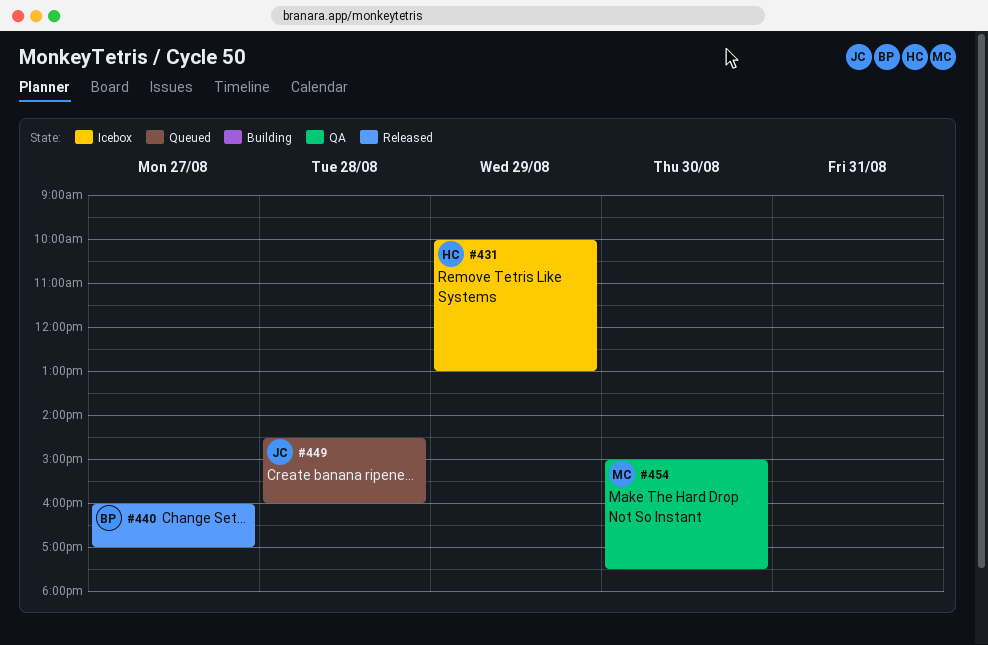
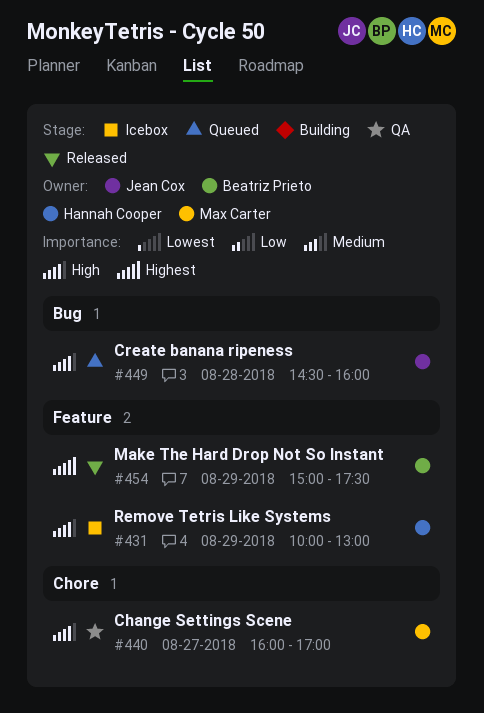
#440, status: Released -> QA
#440, owner: Beatriz Prieto -> Max Carter
#454, status: QA -> Released
#454, owner: Max Carter -> Beatriz Prieto
#454, day: Aug 30 -> Aug 29

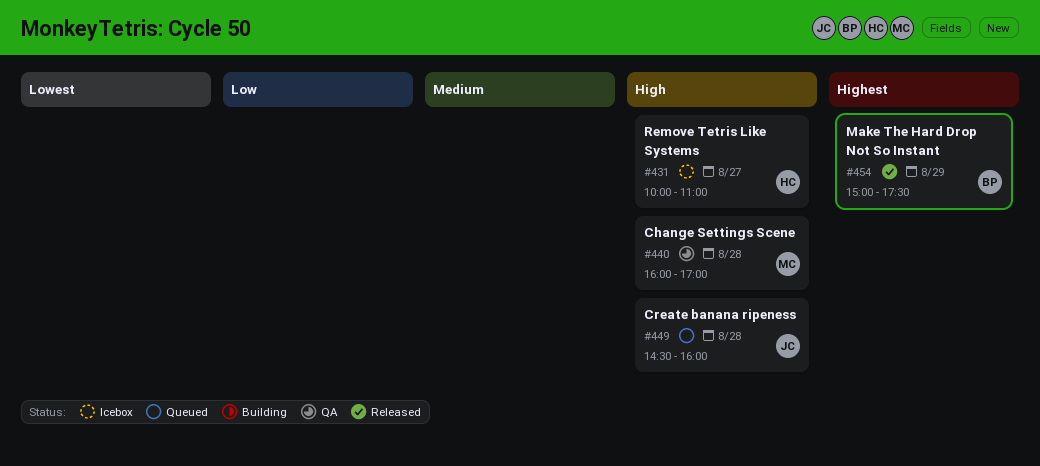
#431, day: Aug 29 -> Aug 27
#431, ends: 13:00 -> 11:00
#440, day: Aug 27 -> Aug 28

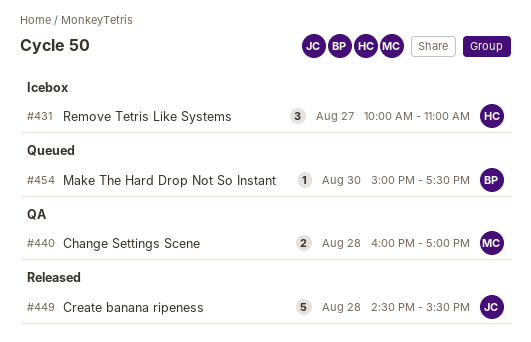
#449, status: Queued -> Released
#449, ends: 16:00 -> 15:30
#454, status: Released -> Queued
#454, day: Aug 29 -> Aug 30

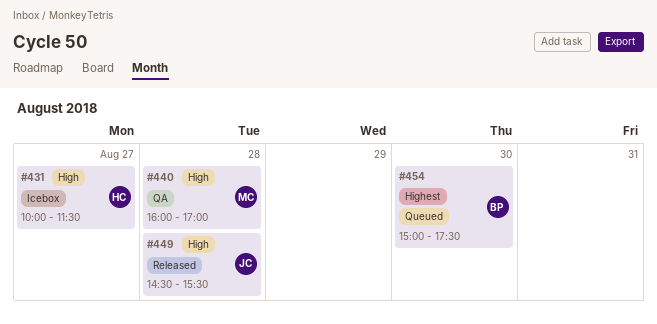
#431, ends: 11:00 -> 11:30

